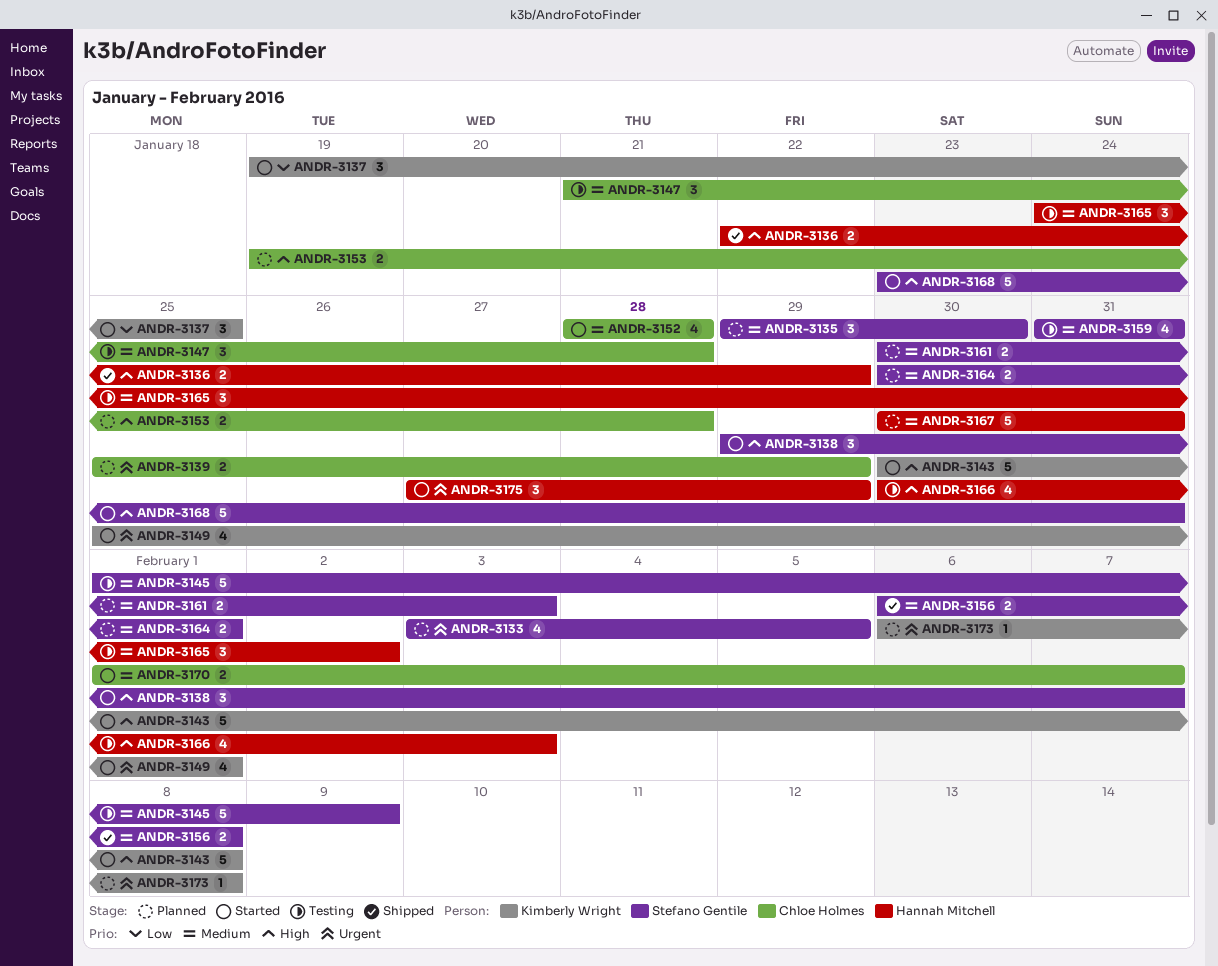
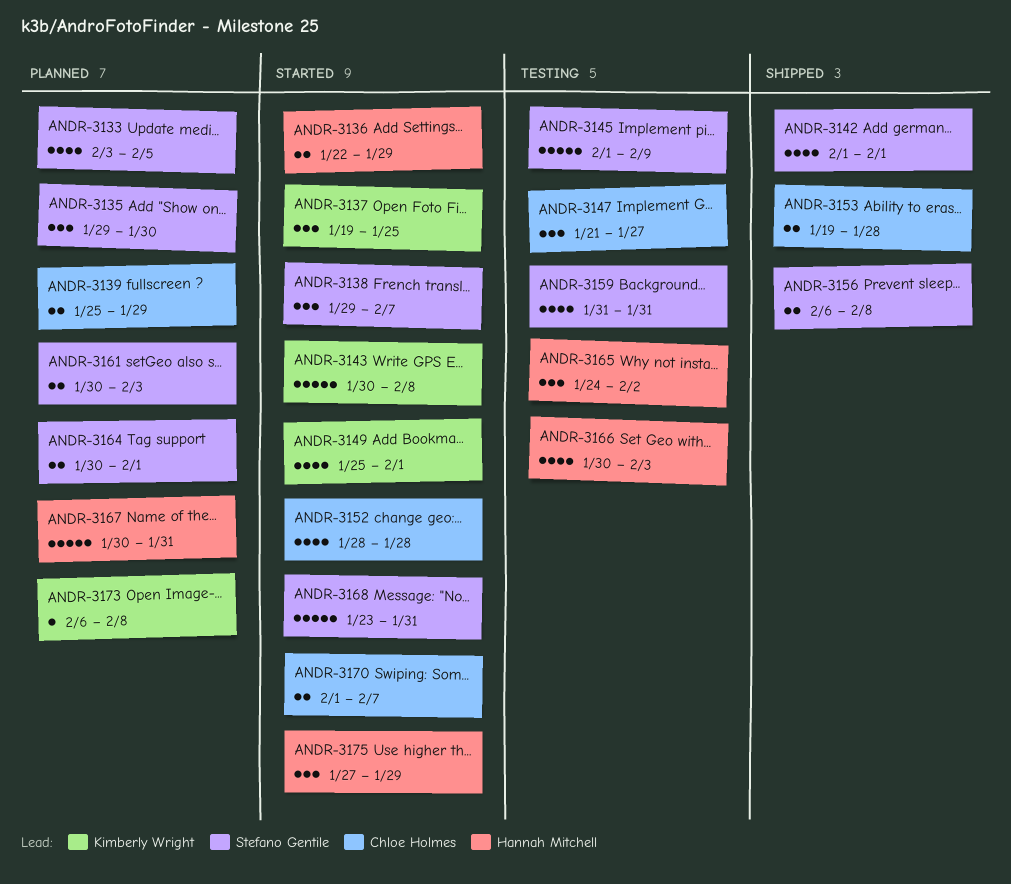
ANDR-3136, status: Shipped -> Started
ANDR-3142: none -> present
ANDR-3147, due: Jan 28 -> Jan 27
ANDR-3153, status: Planned -> Shipped

